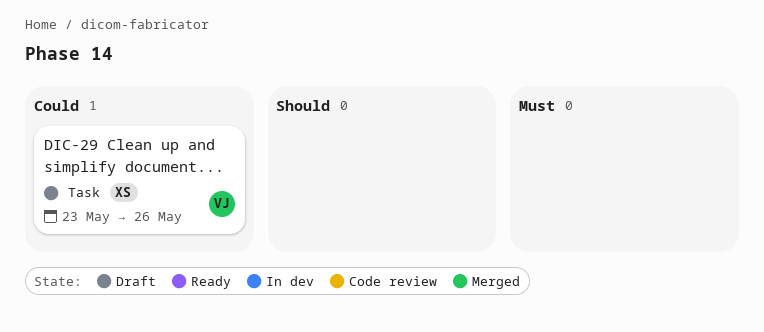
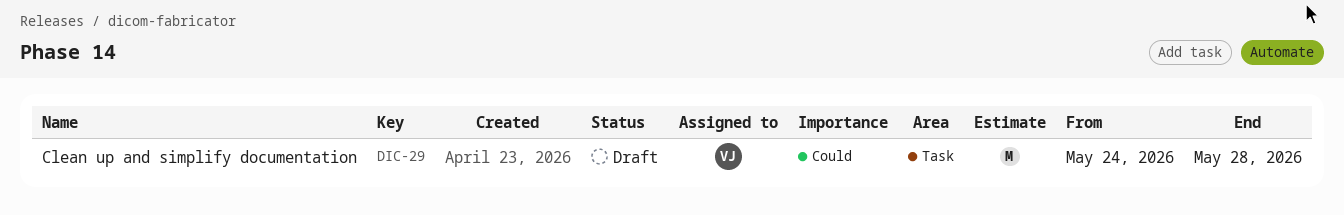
DIC-29, estimate: XS -> M
DIC-29, start: May 23 -> May 24
DIC-29, due: May 26 -> May 28

